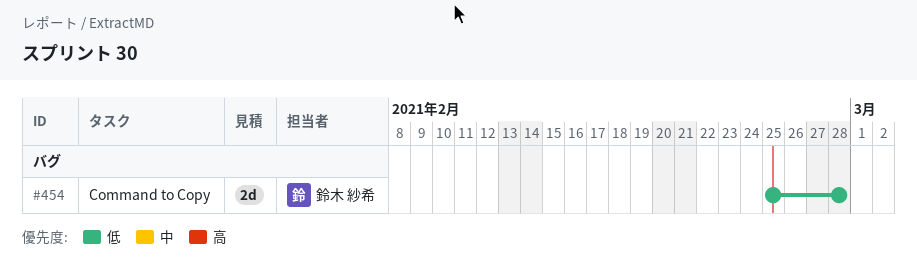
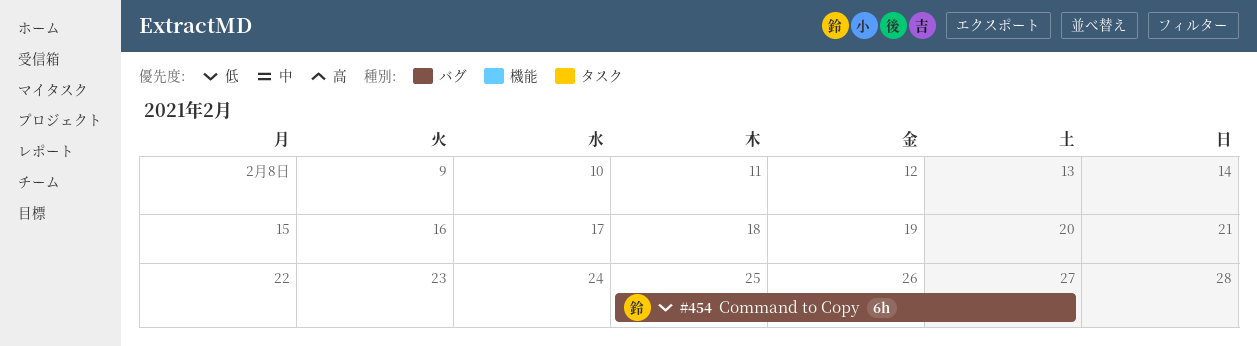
#454, estimate: 2d -> 6h
#454, due: Feb 28 -> Feb 27

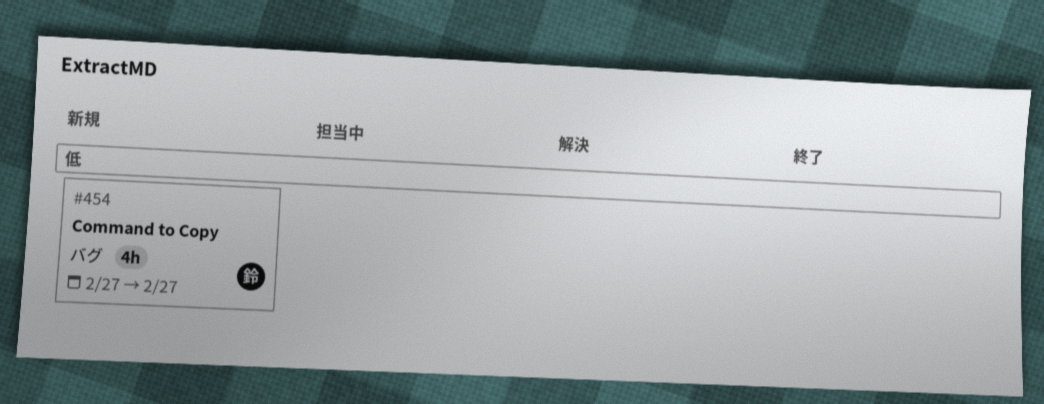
#454, estimate: 6h -> 4h
#454, start: Feb 25 -> Feb 27

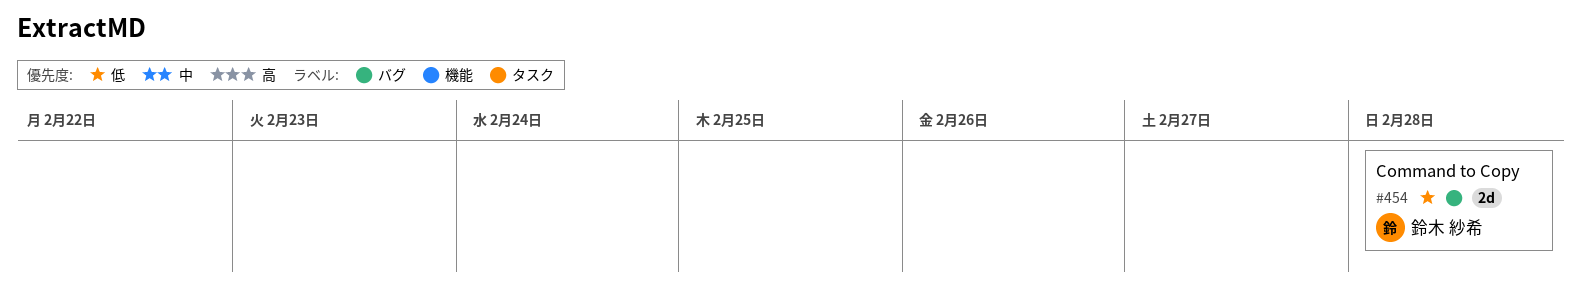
#454, estimate: 4h -> 2d
#454, due: Feb 27 -> Feb 28

